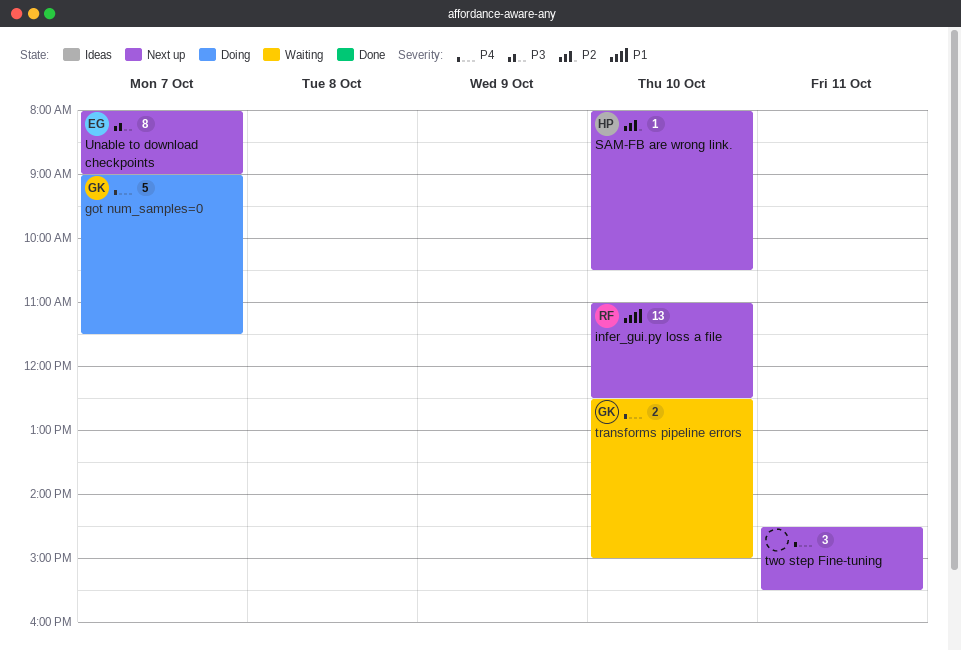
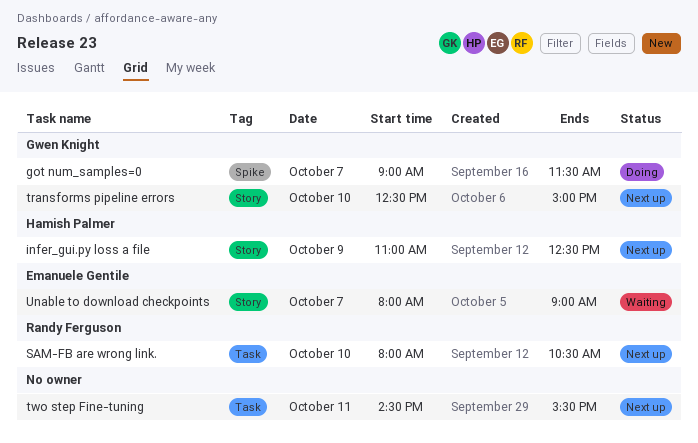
infer_gui.py loss a file, owner: Randy Ferguson -> Hamish Palmer
infer_gui.py loss a file, day: Oct 10 -> Oct 9
SAM-FB are wrong link., owner: Hamish Palmer -> Randy Ferguson
transforms pipeline errors, status: Waiting -> Next up
Unable to download checkpoints, status: Next up -> Waiting

